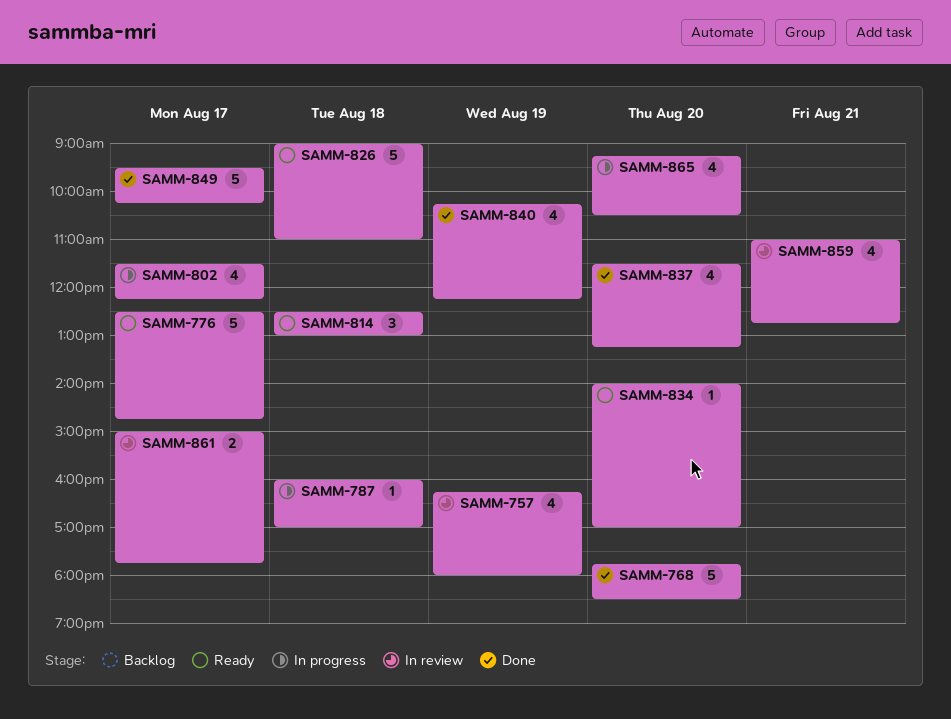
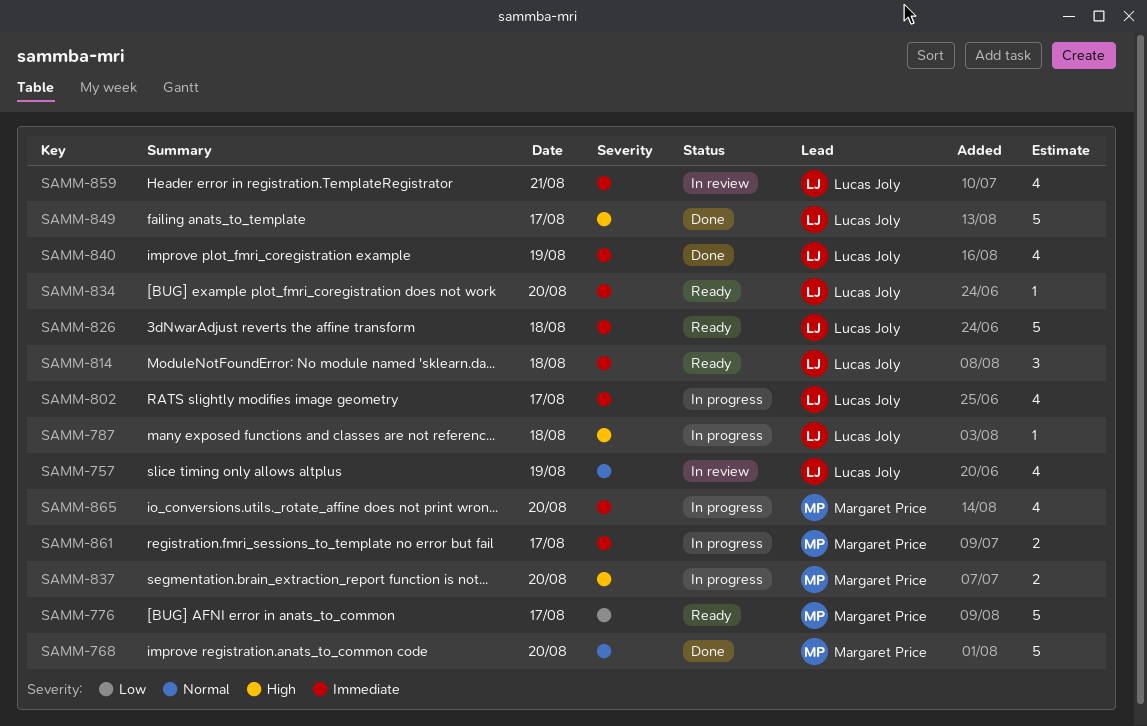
SAMM-837, status: Done -> In progress
SAMM-837, estimate: 4 -> 2
SAMM-861, status: In review -> In progress

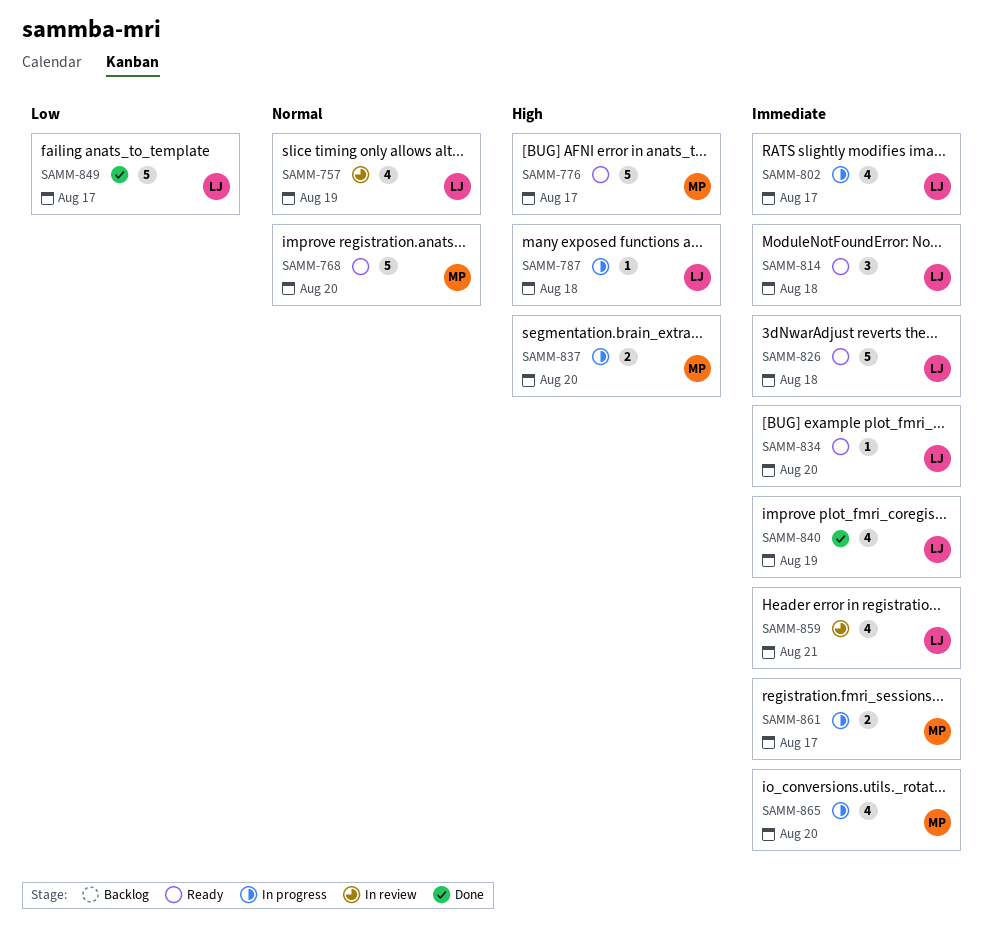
SAMM-768, status: Done -> Ready
SAMM-776, priority: Low -> High
SAMM-849, priority: High -> Low

